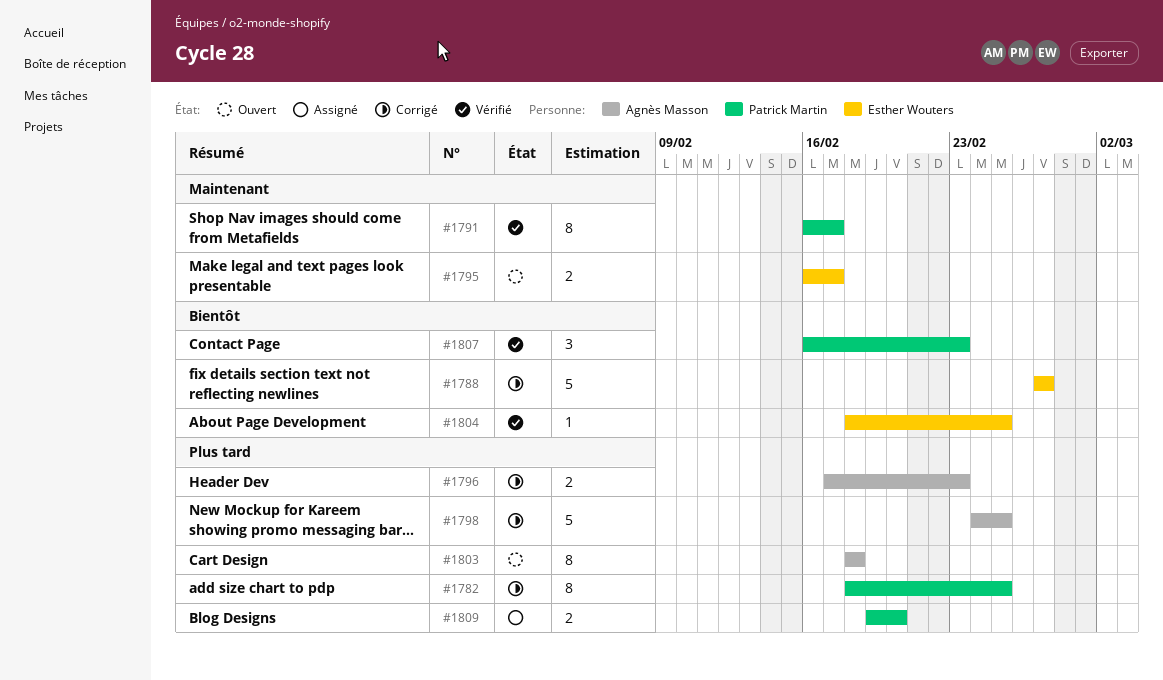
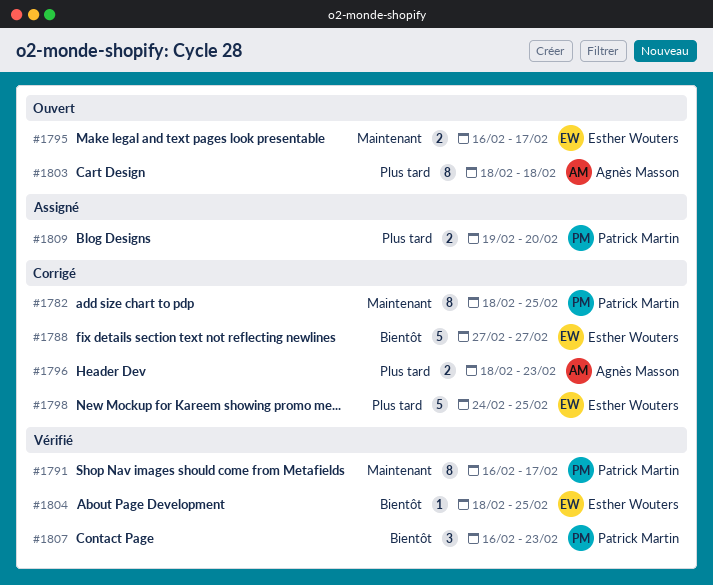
#1782, priority: Plus tard -> Maintenant
#1796, start: Feb 17 -> Feb 18
#1798, owner: Agnès Masson -> Esther Wouters

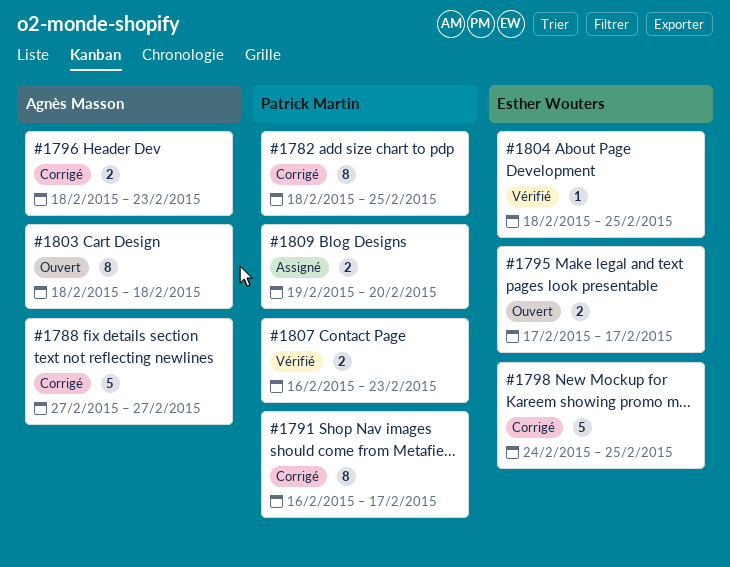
#1788, owner: Esther Wouters -> Agnès Masson
#1791, status: Vérifié -> Corrigé
#1795, start: Feb 16 -> Feb 17
#1807, estimate: 3 -> 2

